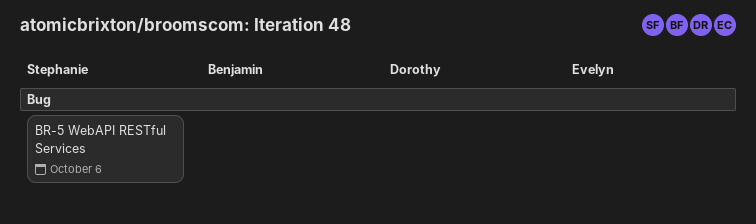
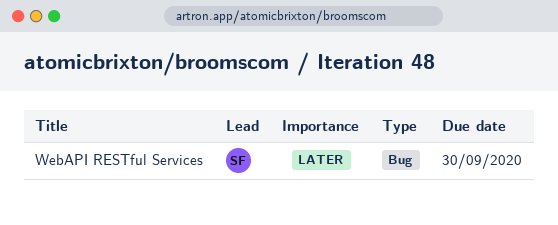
WebAPI RESTful Services, due: Oct 6 -> Sep 30

